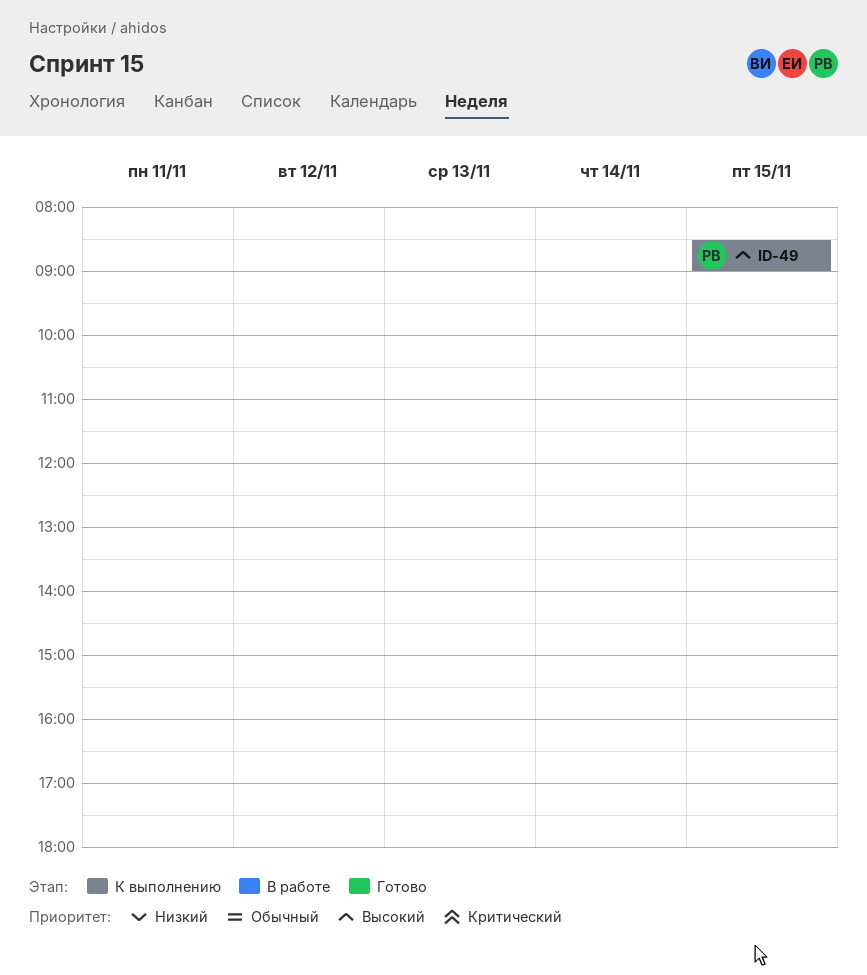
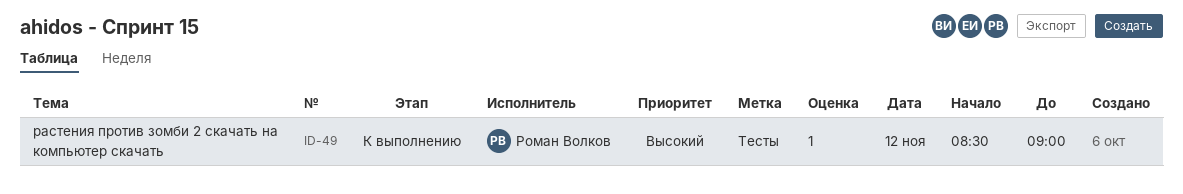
ID-49, day: Nov 15 -> Nov 12

